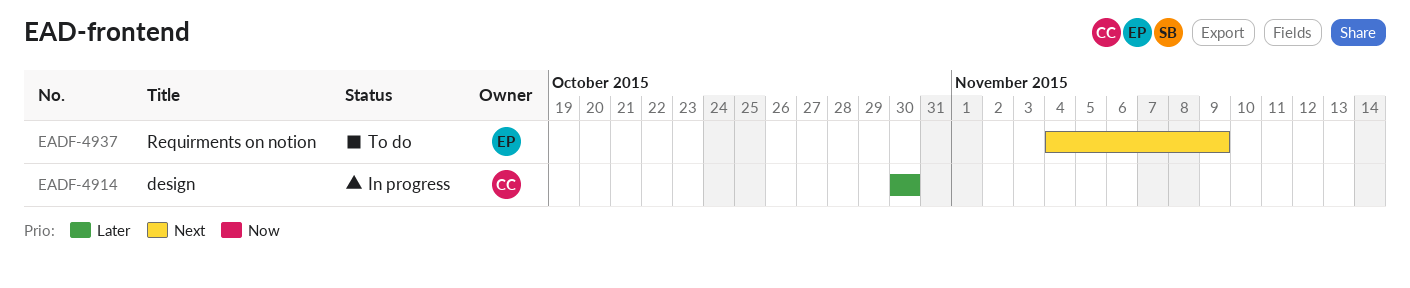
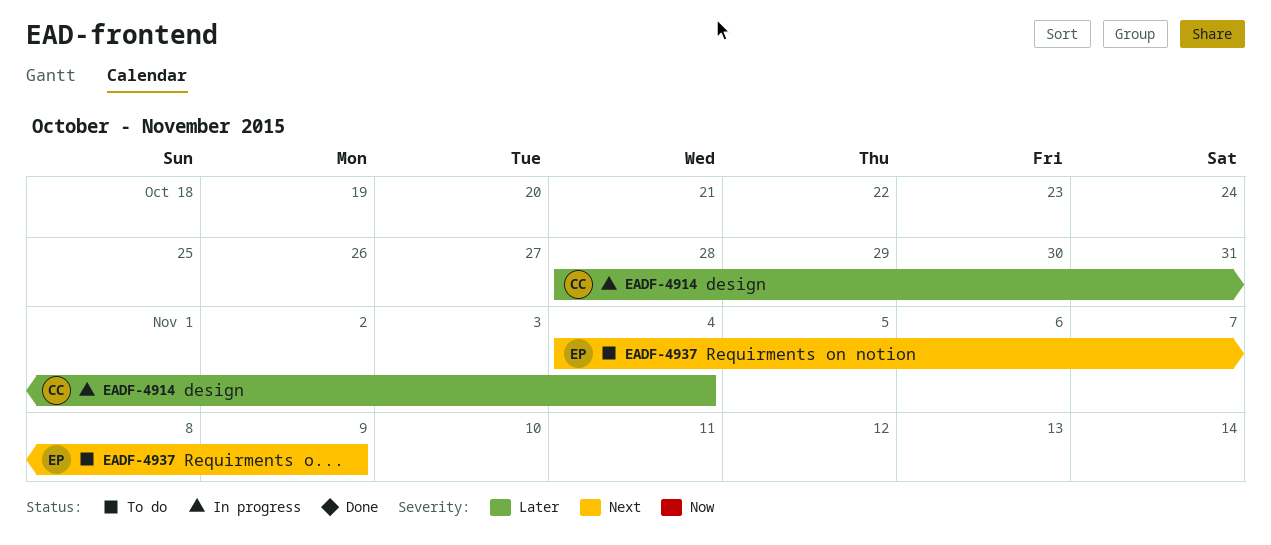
EADF-4914, start: Oct 30 -> Oct 28
EADF-4914, due: Oct 30 -> Nov 4

